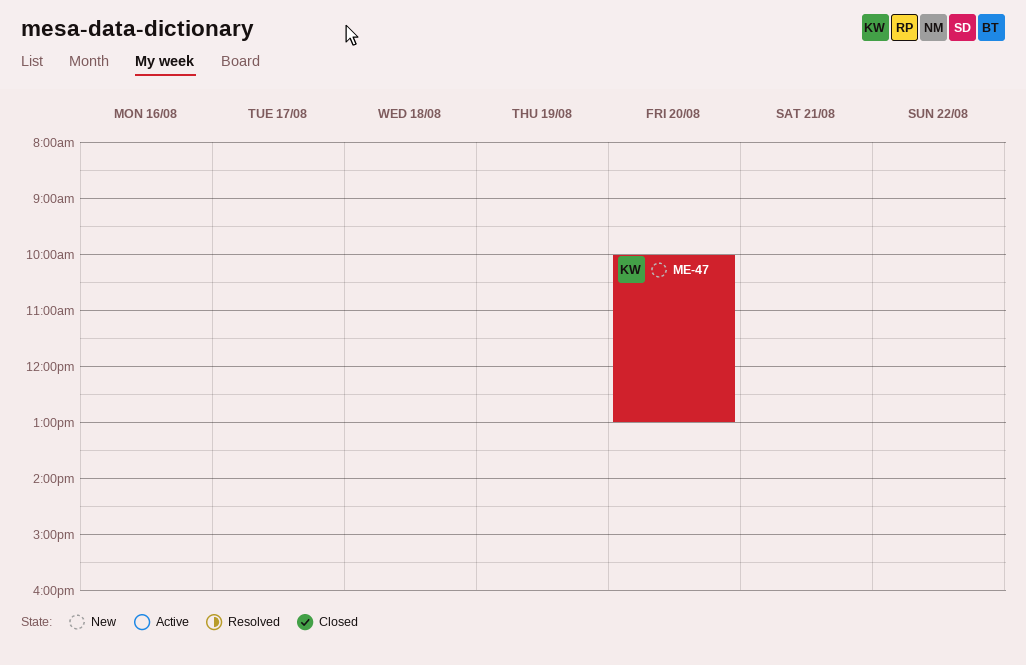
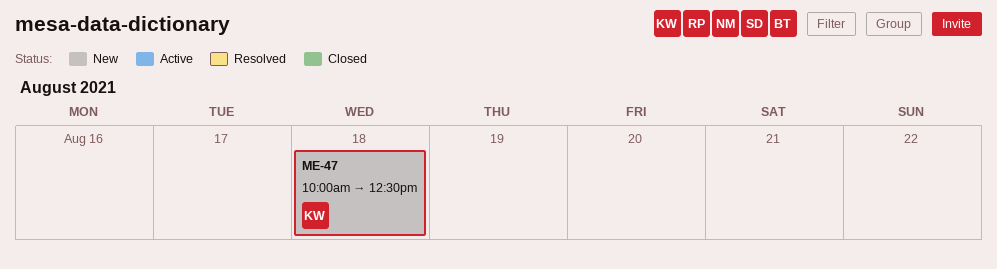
ME-47, day: Aug 20 -> Aug 18
ME-47, ends: 13:00 -> 12:30

